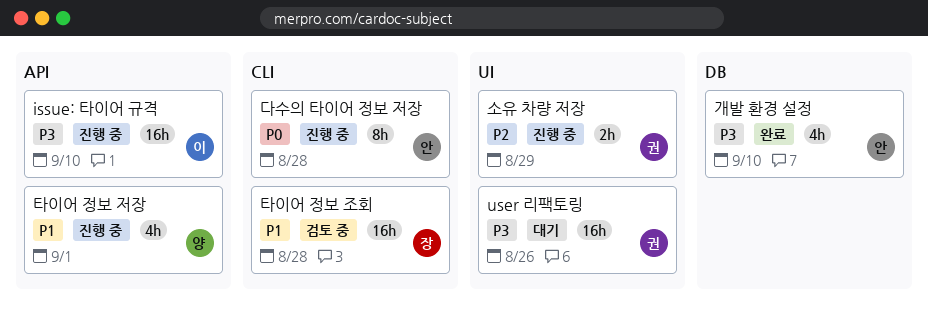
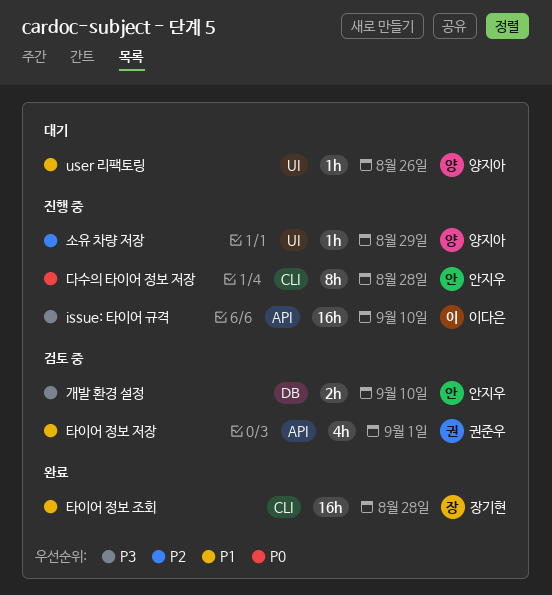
user 리팩토링, owner: 권준우 -> 양지아
user 리팩토링, priority: P3 -> P1
user 리팩토링, estimate: 16h -> 1h
개발 환경 설정, status: 완료 -> 검토 중
개발 환경 설정, estimate: 4h -> 2h
소유 차량 저장, owner: 권준우 -> 양지아
소유 차량 저장, estimate: 2h -> 1h
타이어 정보 저장, status: 진행 중 -> 검토 중
타이어 정보 저장, owner: 양지아 -> 권준우
타이어 정보 조회, status: 검토 중 -> 완료

